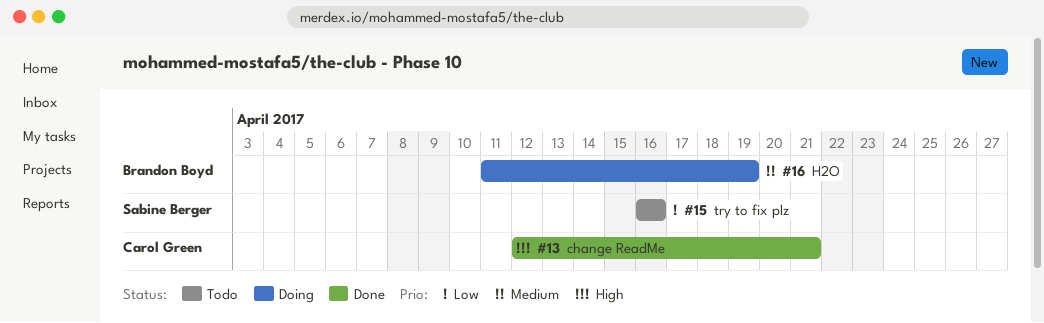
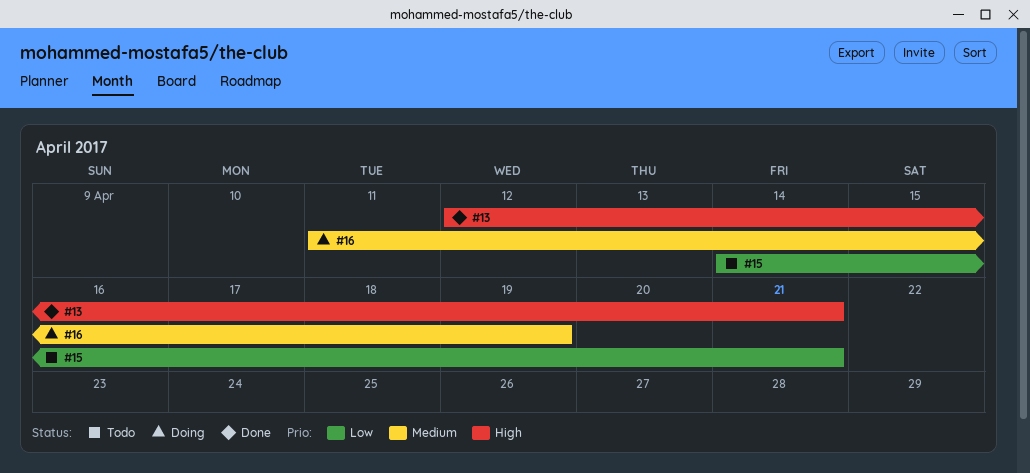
#15, start: Apr 16 -> Apr 14
#15, due: Apr 16 -> Apr 21

